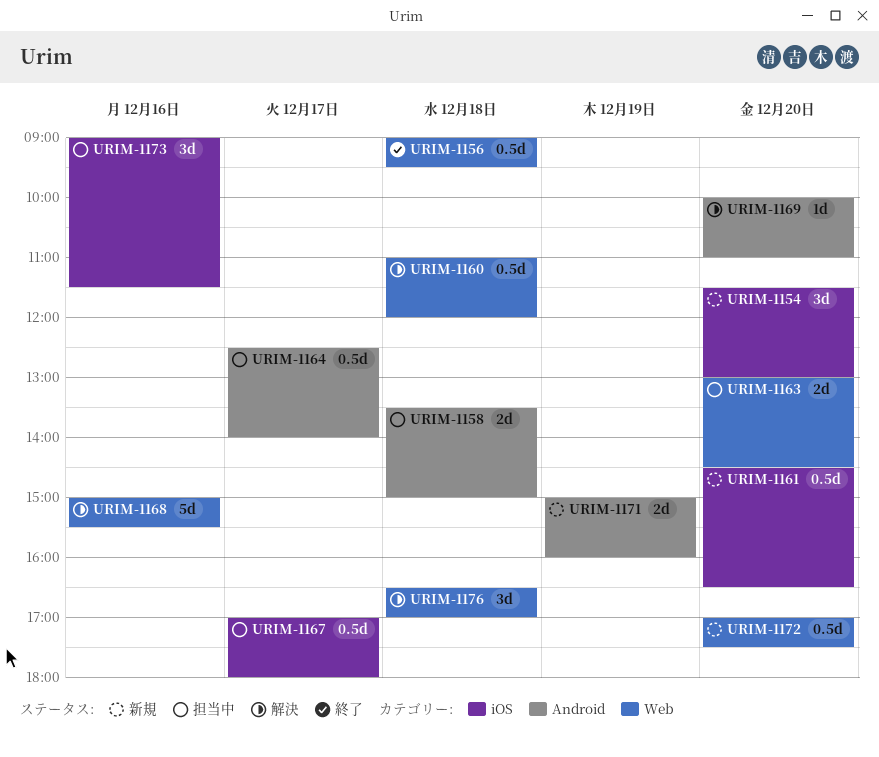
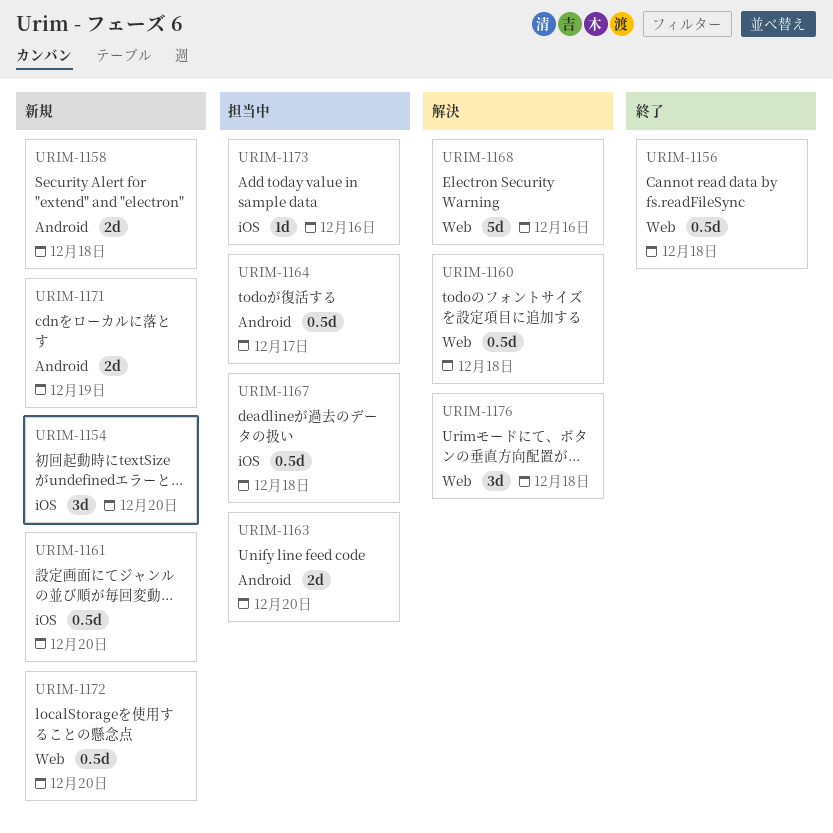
URIM-1158, status: 担当中 -> 新規
URIM-1163, label: Web -> Android
URIM-1167, day: Dec 17 -> Dec 18
URIM-1169: present -> none
URIM-1173, estimate: 3d -> 1d

